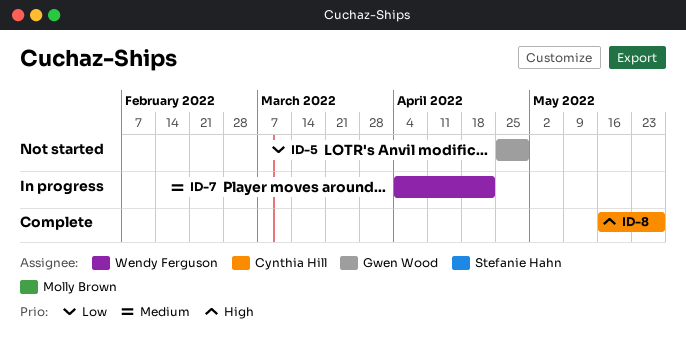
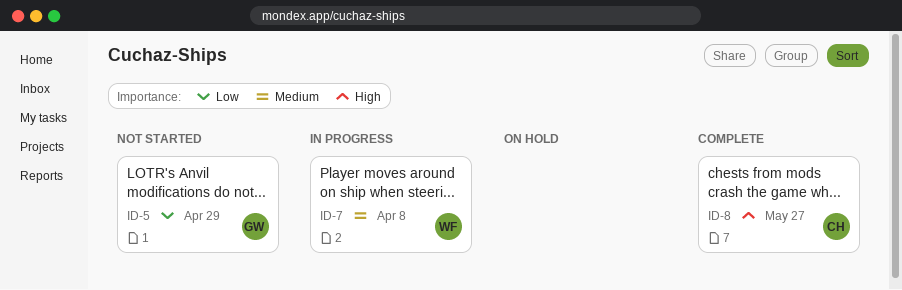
ID-7, due: Apr 22 -> Apr 8

